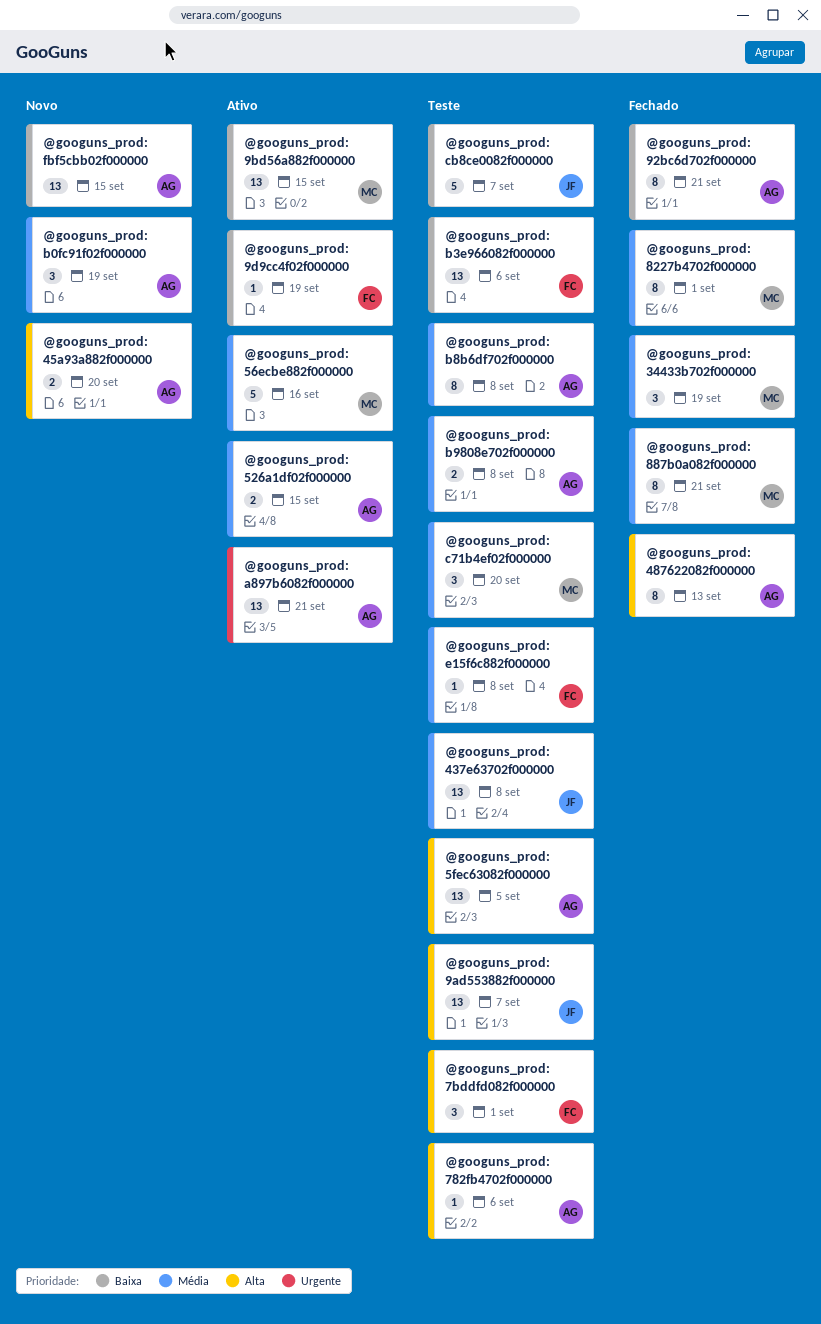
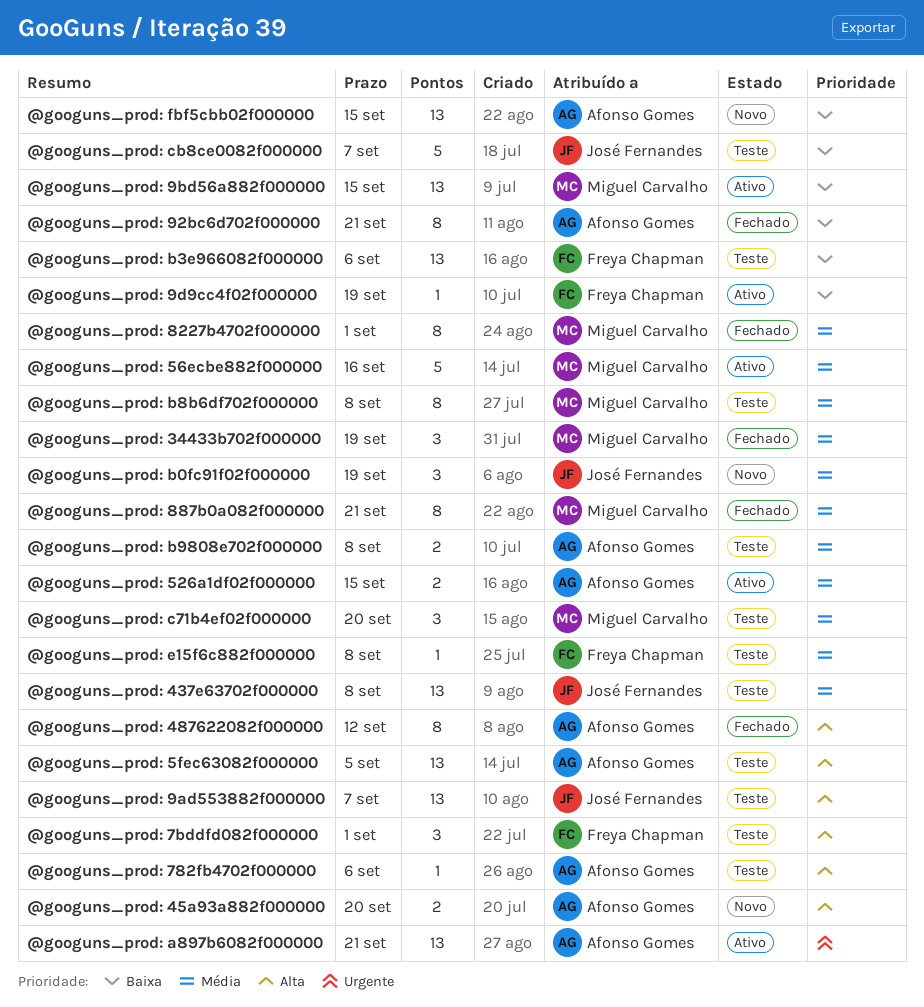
@googuns_prod: 487622082f000000, due: Sep 13 -> Sep 12
@googuns_prod: b0fc91f02f000000, owner: Afonso Gomes -> José Fernandes
@googuns_prod: b8b6df702f000000, owner: Afonso Gomes -> Miguel Carvalho

